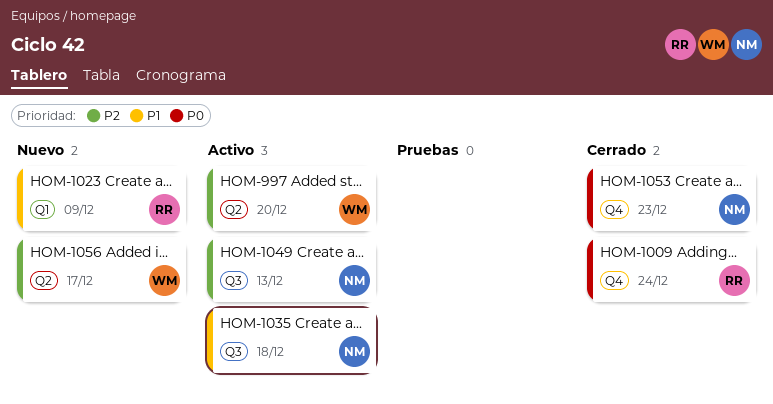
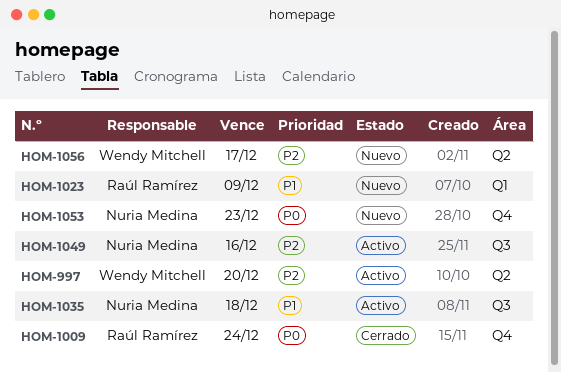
HOM-1049, due: Dec 13 -> Dec 16
HOM-1053, status: Cerrado -> Nuevo

